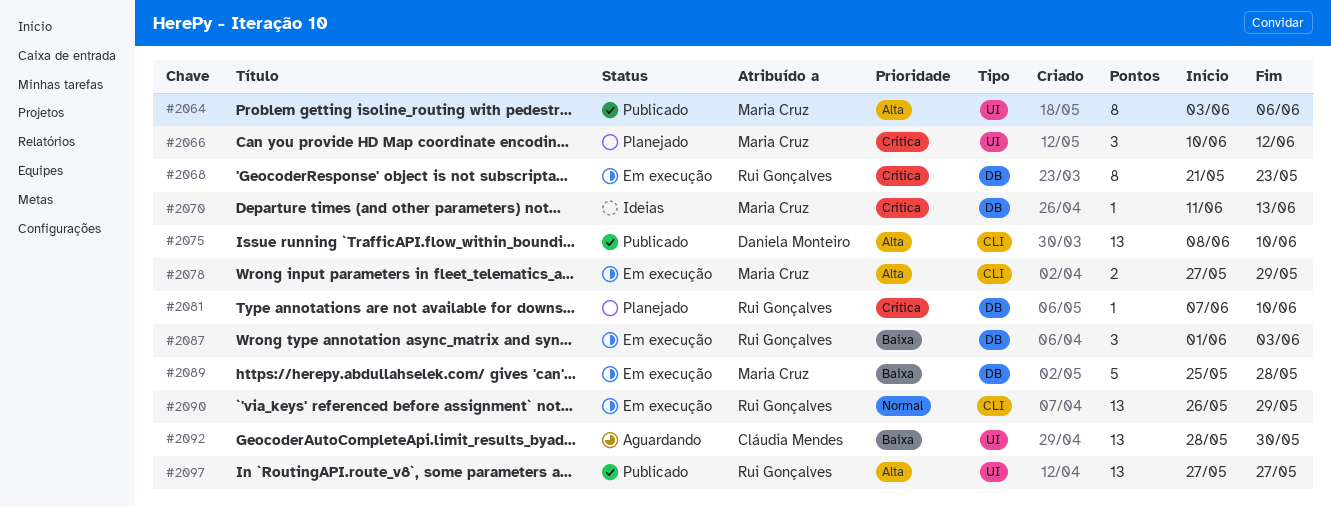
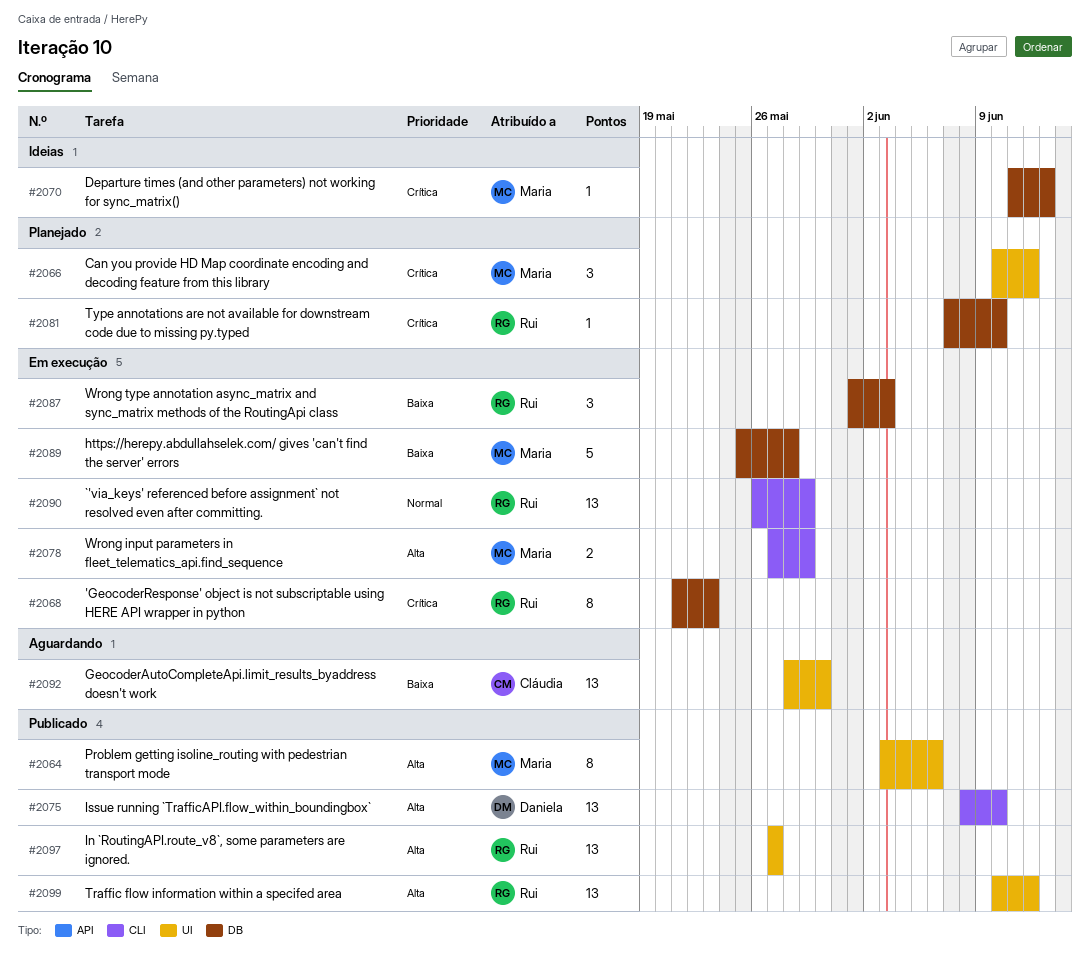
#2099: none -> present

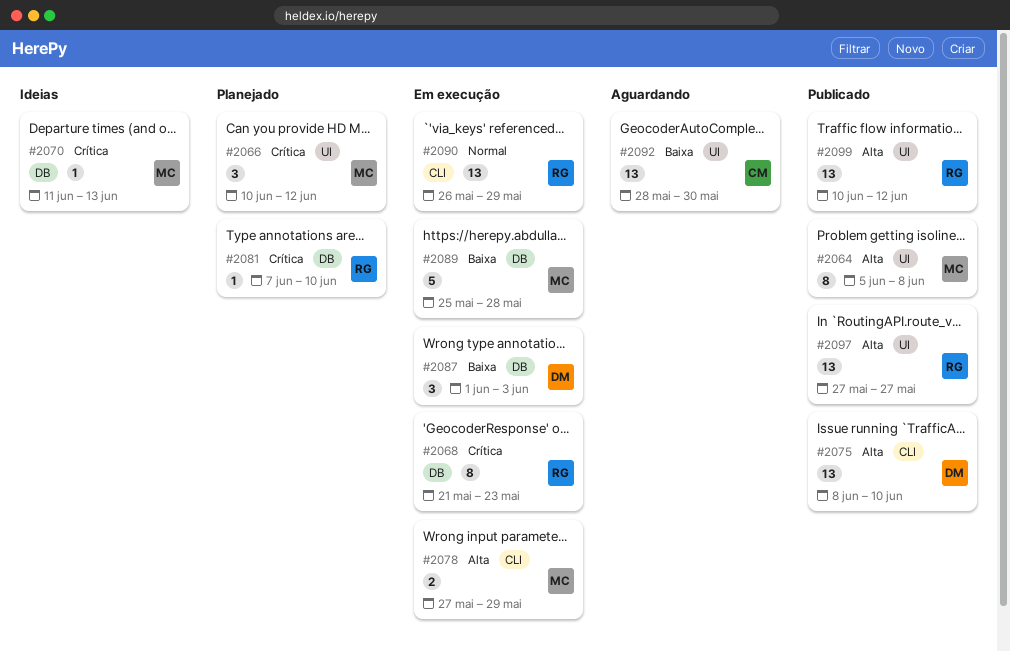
#2064, start: Jun 3 -> Jun 5
#2064, due: Jun 6 -> Jun 8
#2087, owner: Rui -> Daniela

